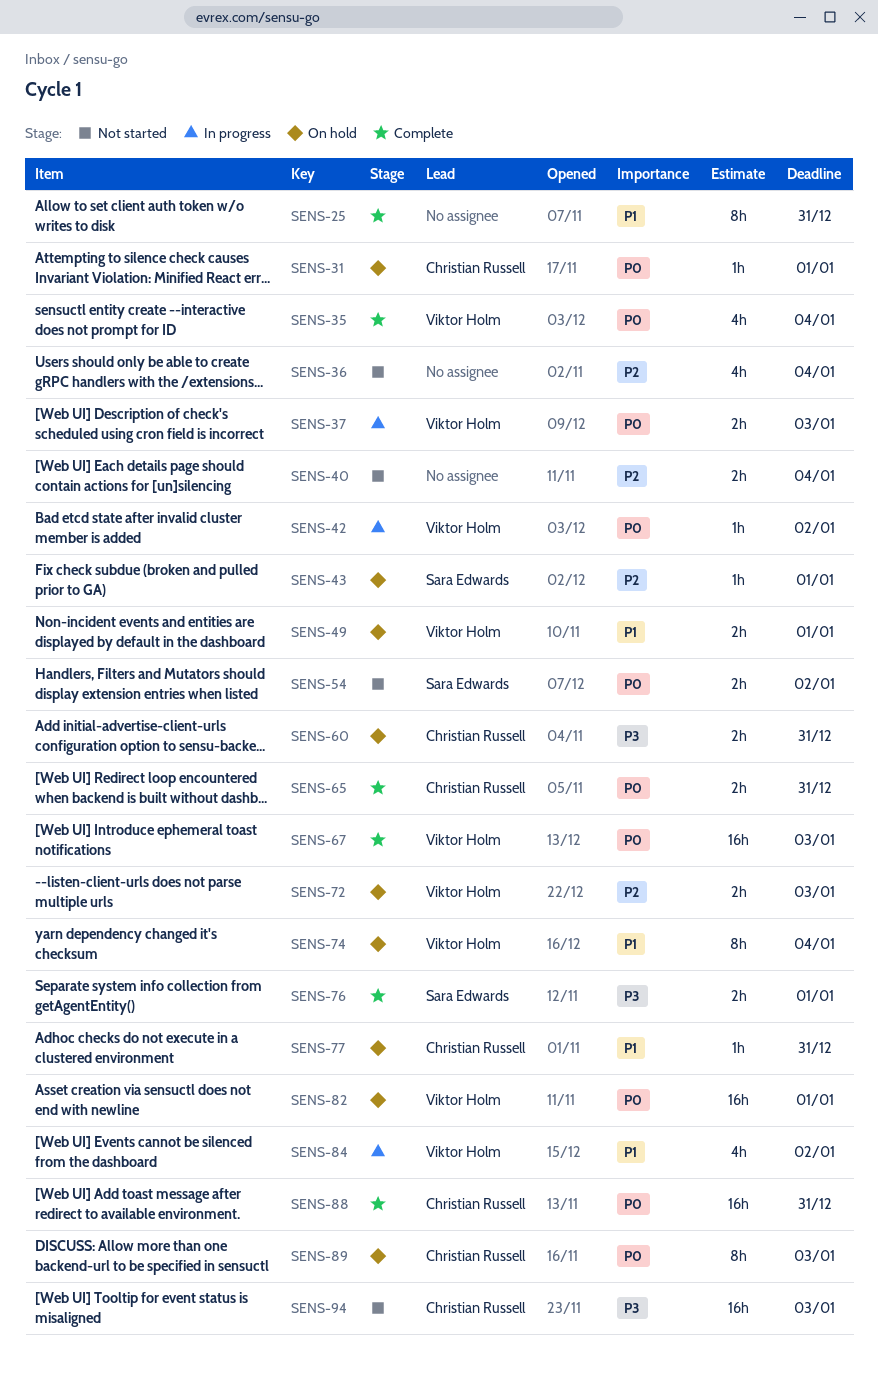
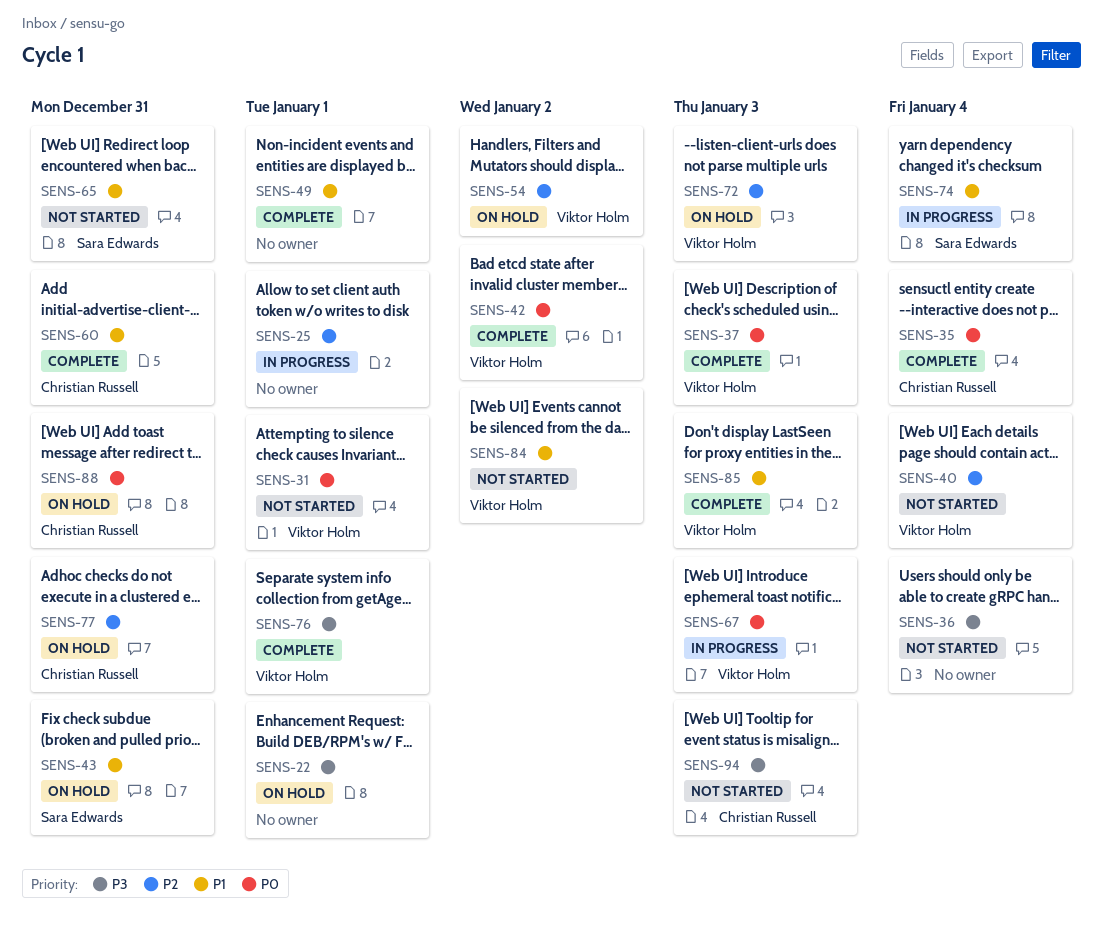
SENS-22: none -> present
SENS-25, status: Complete -> In progress
SENS-25, priority: P1 -> P2
SENS-25, due: Dec 31 -> Jan 1
SENS-31, status: On hold -> Not started
SENS-31, owner: Christian Russell -> Viktor Holm
SENS-35, owner: Viktor Holm -> Christian Russell
SENS-36, priority: P2 -> P3
SENS-37, status: In progress -> Complete
SENS-40, owner: none -> Viktor Holm
SENS-42, status: In progress -> Complete
SENS-43, priority: P2 -> P1
SENS-43, due: Jan 1 -> Dec 31
SENS-49, status: On hold -> Complete
SENS-49, owner: Viktor Holm -> none
SENS-54, status: Not started -> On hold
SENS-54, owner: Sara Edwards -> Viktor Holm
SENS-54, priority: P0 -> P2
SENS-60, status: On hold -> Complete
SENS-60, priority: P3 -> P1
SENS-65, status: Complete -> Not started
SENS-65, owner: Christian Russell -> Sara Edwards
SENS-65, priority: P0 -> P1
SENS-67, status: Complete -> In progress
SENS-74, status: On hold -> In progress
SENS-74, owner: Viktor Holm -> Sara Edwards
SENS-76, owner: Sara Edwards -> Viktor Holm
SENS-77, priority: P1 -> P2
SENS-82: present -> none
SENS-84, status: In progress -> Not started
SENS-85: none -> present
SENS-88, status: Complete -> On hold
SENS-89: present -> none

